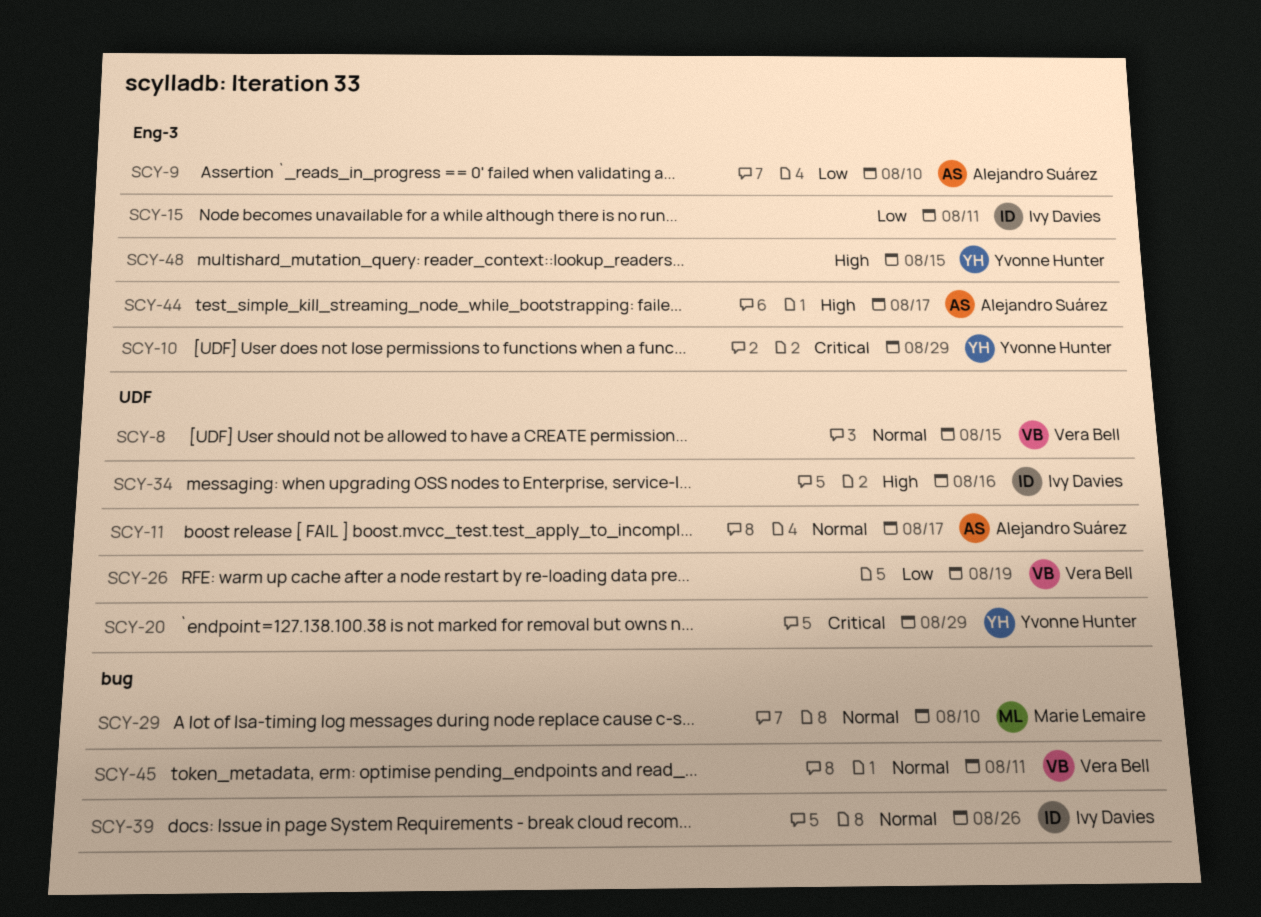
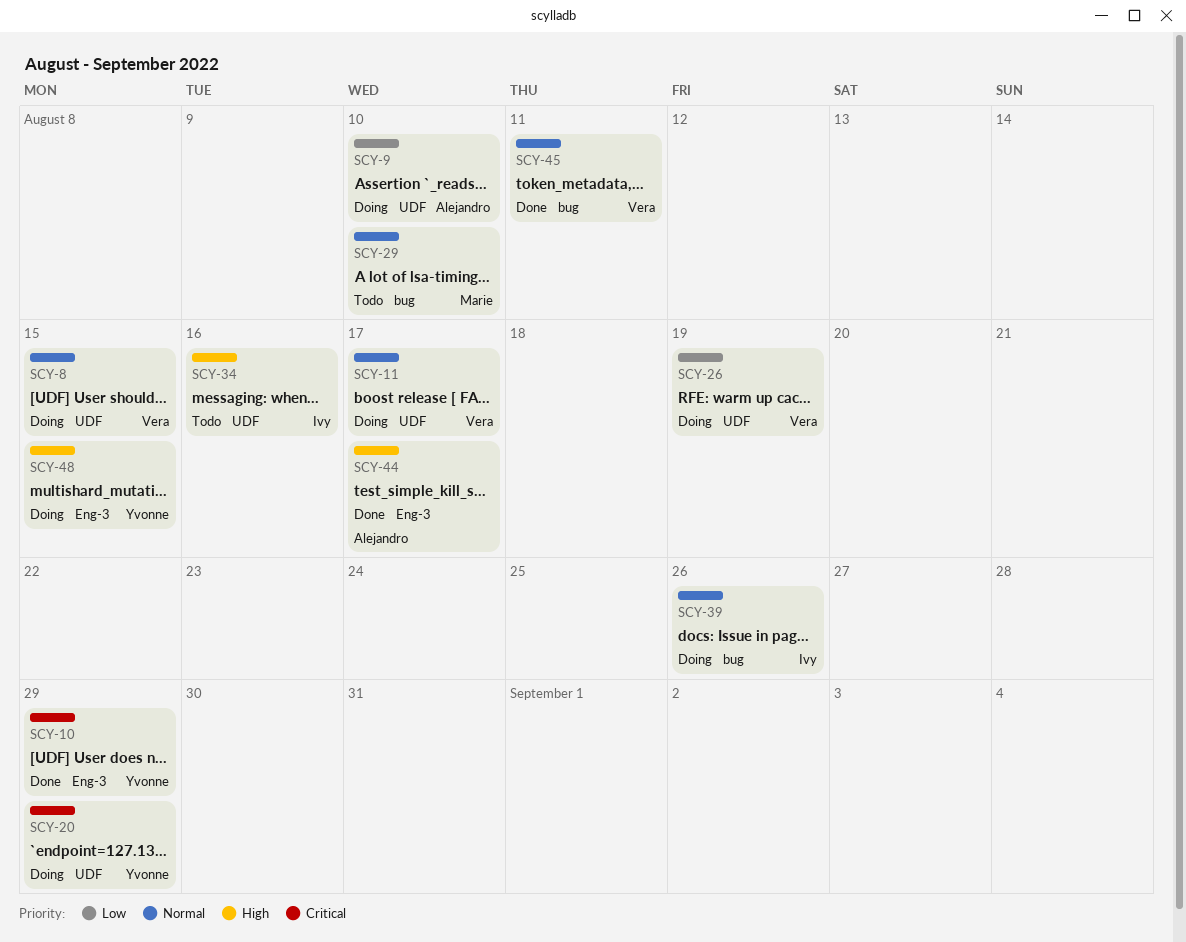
SCY-9, label: Eng-3 -> UDF
SCY-11, owner: Alejandro Suárez -> Vera Bell
SCY-15: present -> none

